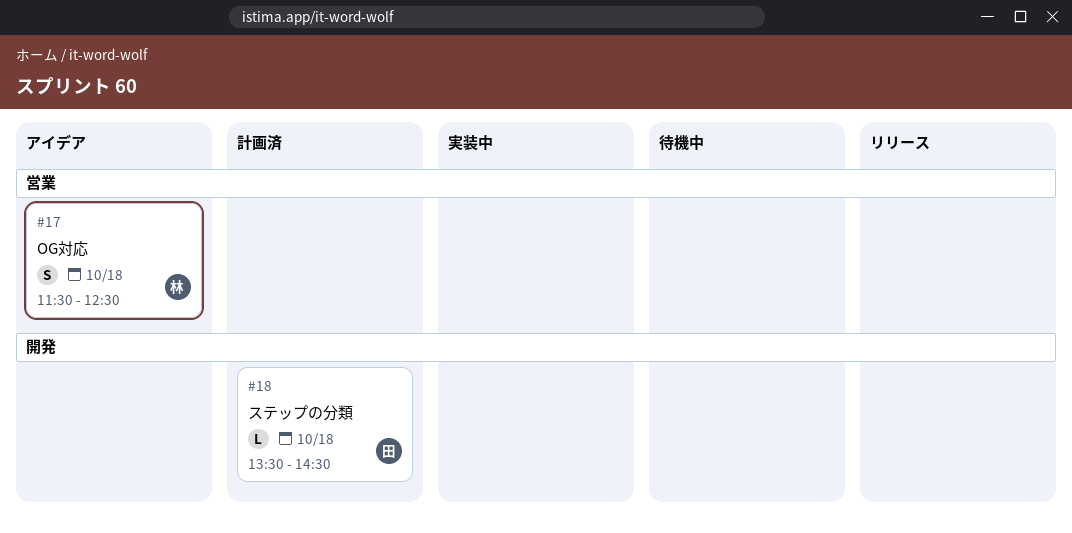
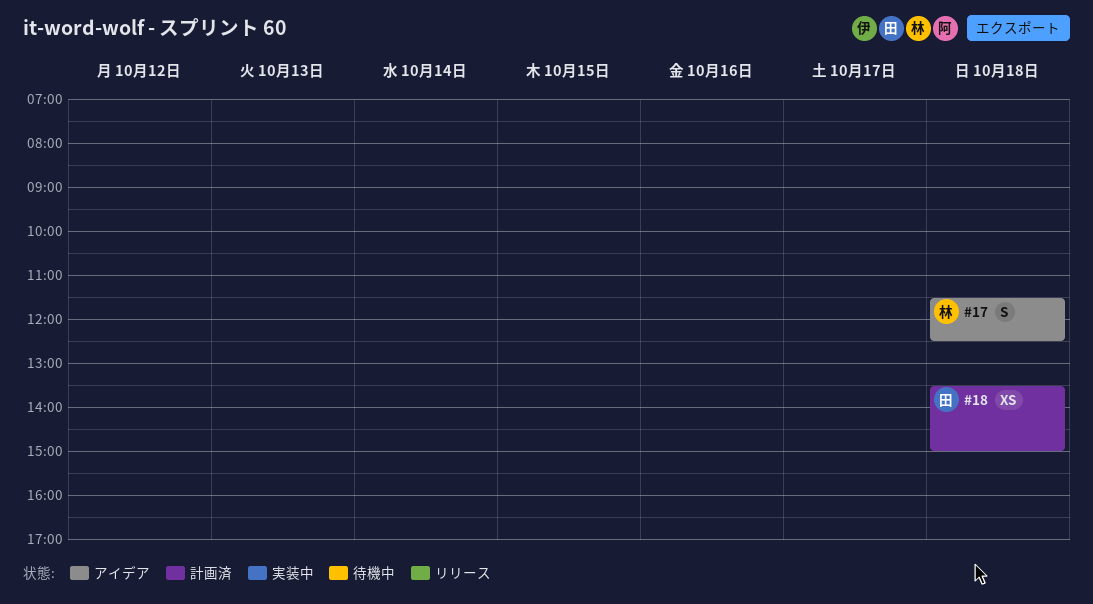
#18, estimate: L -> XS
#18, ends: 14:30 -> 15:00

